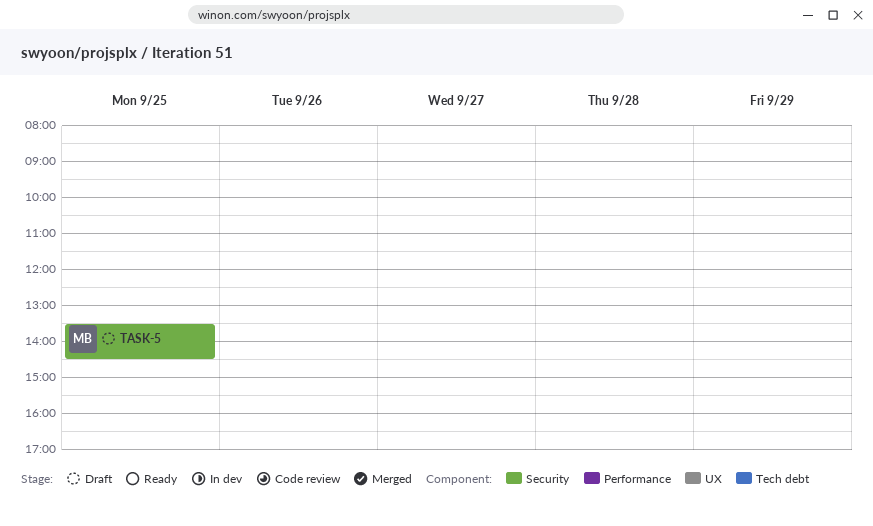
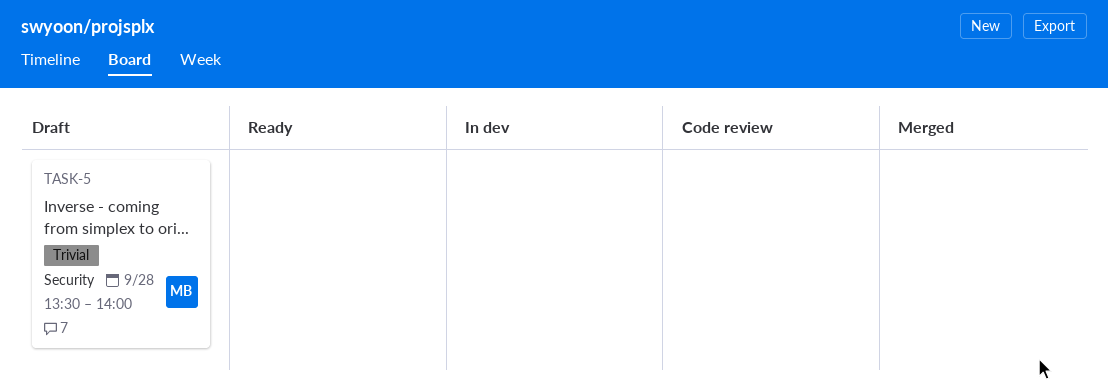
TASK-5, day: Sep 25 -> Sep 28
TASK-5, ends: 14:30 -> 14:00

